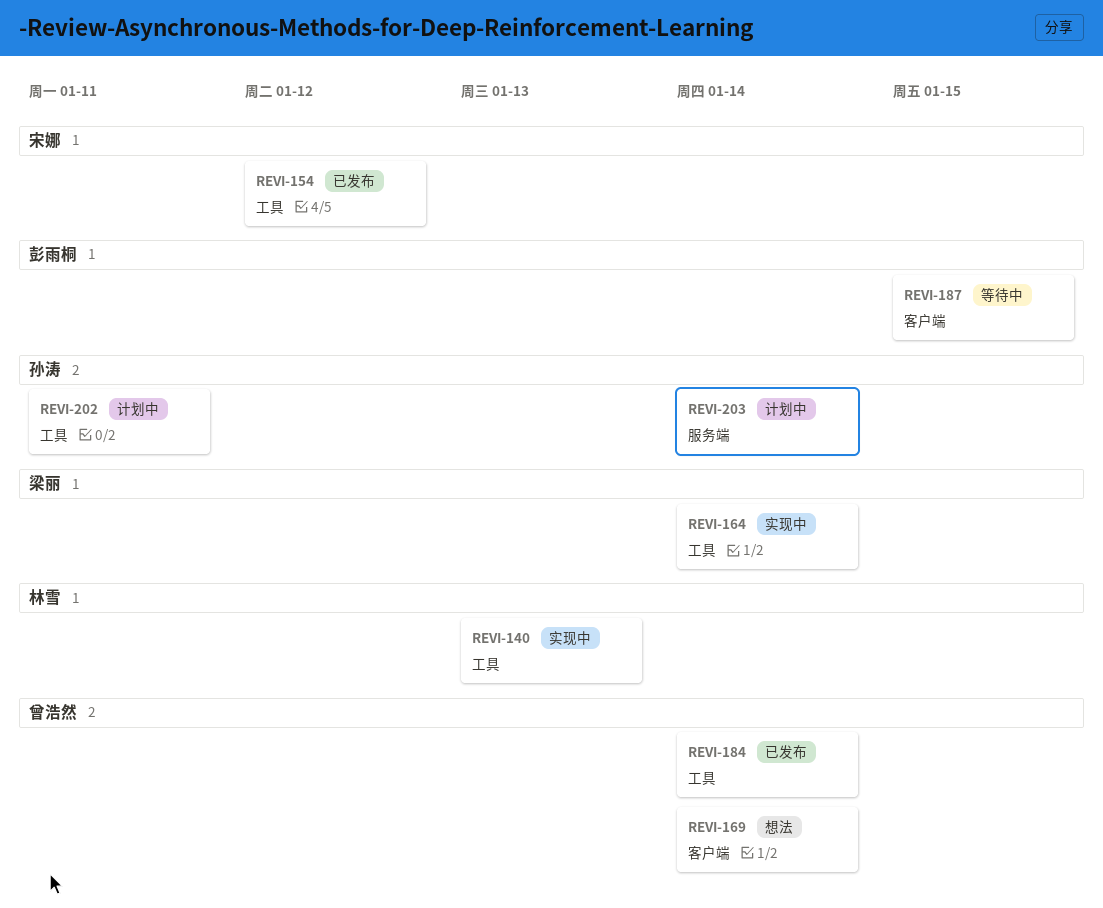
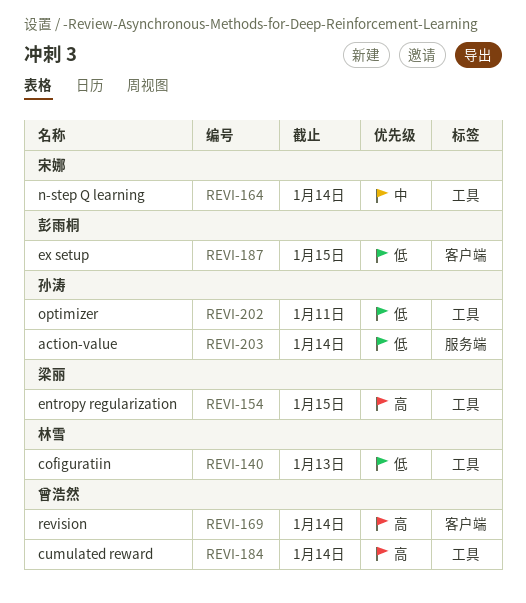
REVI-154, owner: 宋娜 -> 梁丽
REVI-154, due: Jan 12 -> Jan 15
REVI-164, owner: 梁丽 -> 宋娜

